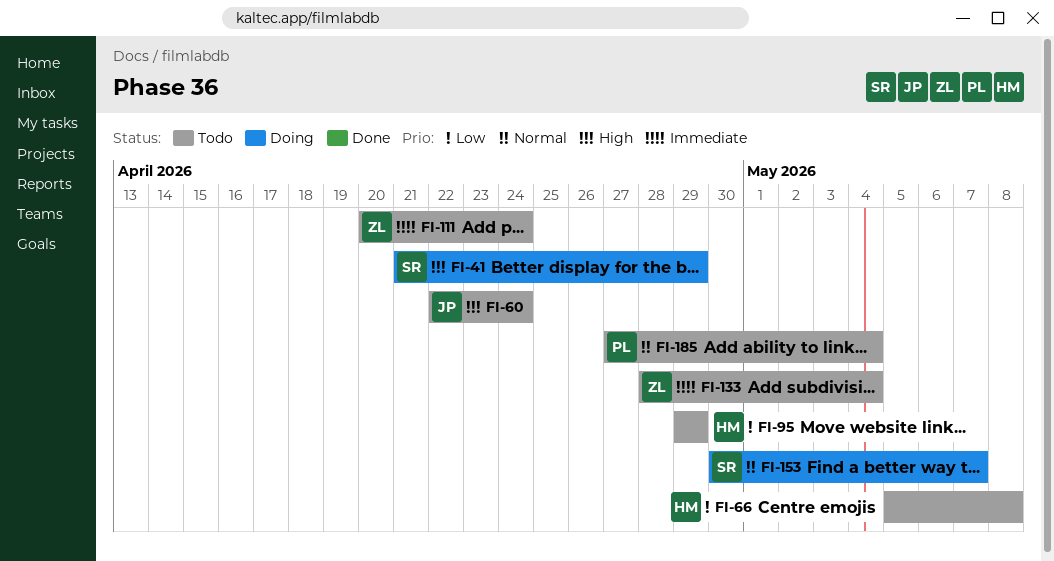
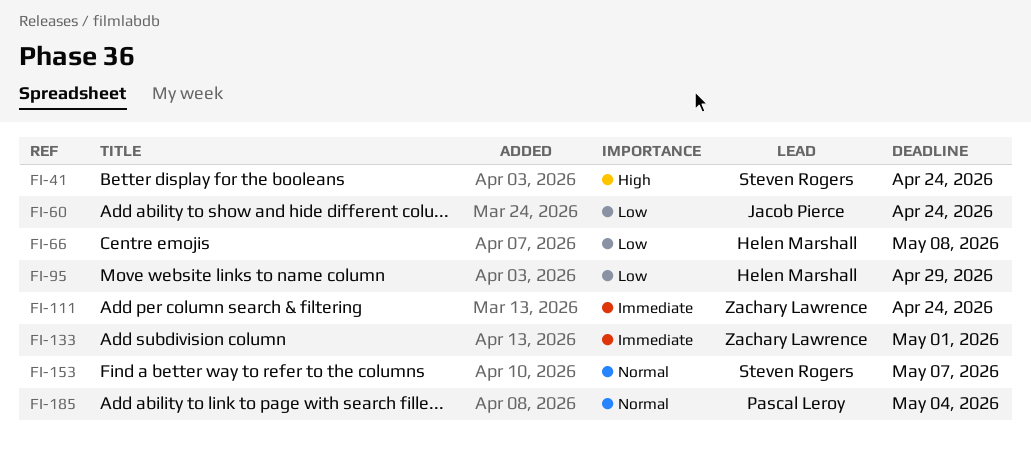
FI-41, due: Apr 29 -> Apr 24
FI-60, priority: High -> Low
FI-133, due: May 4 -> May 1

